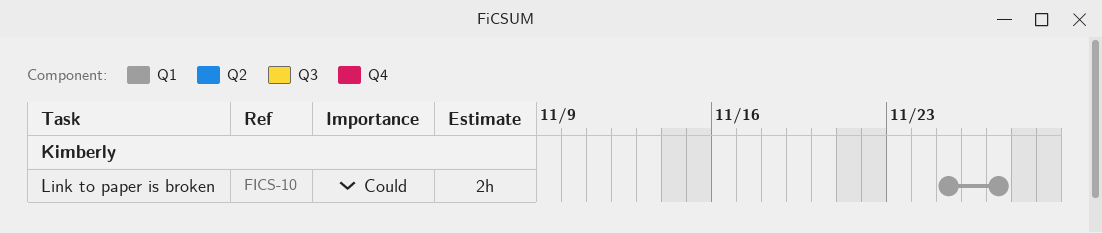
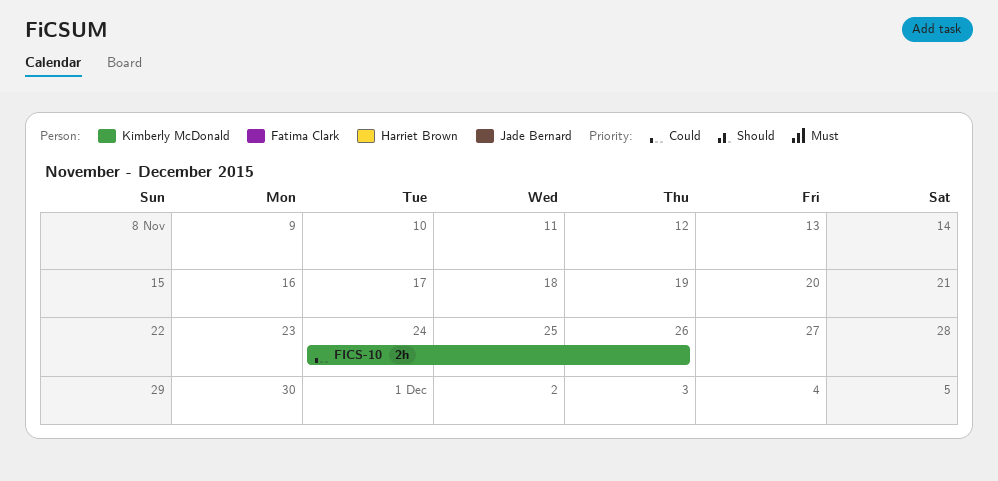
FICS-10, start: Nov 25 -> Nov 24
FICS-10, due: Nov 27 -> Nov 26

